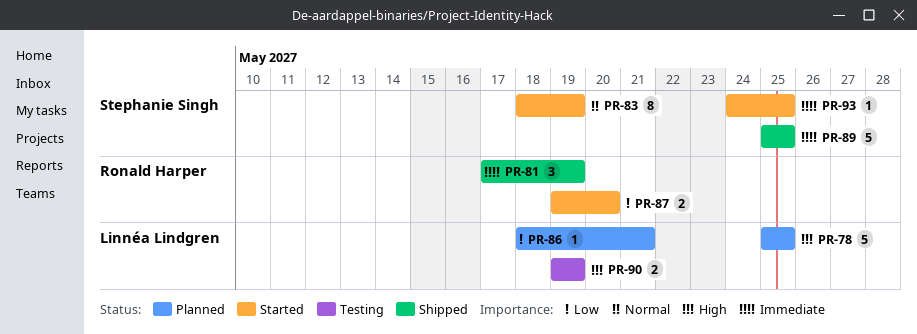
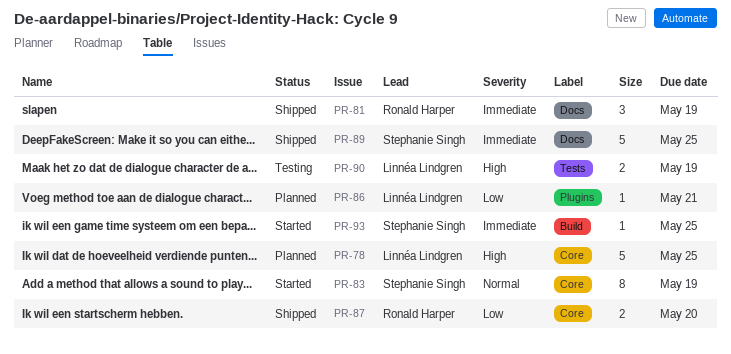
PR-87, status: Started -> Shipped

